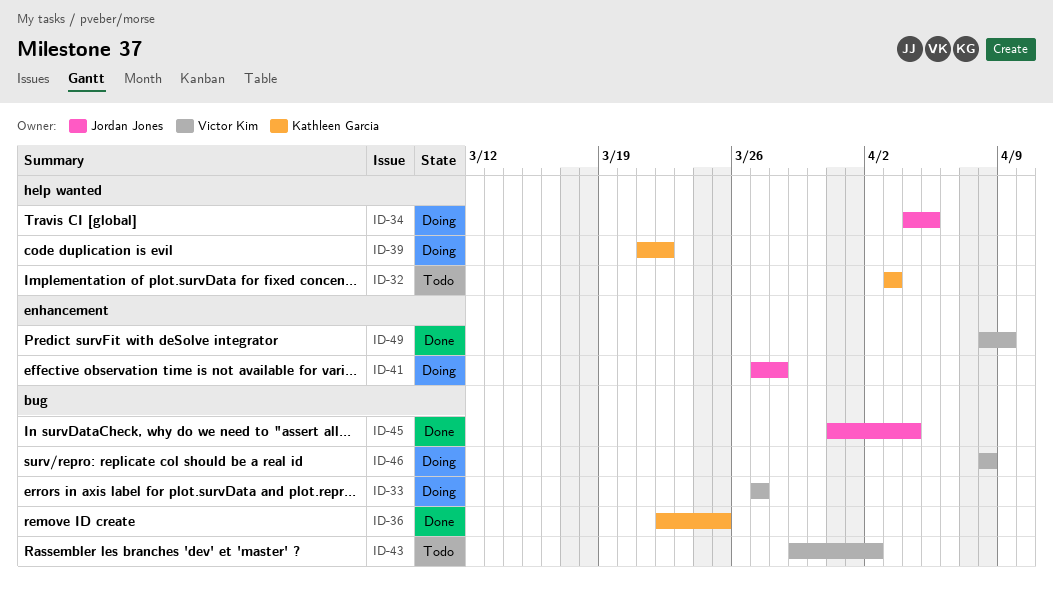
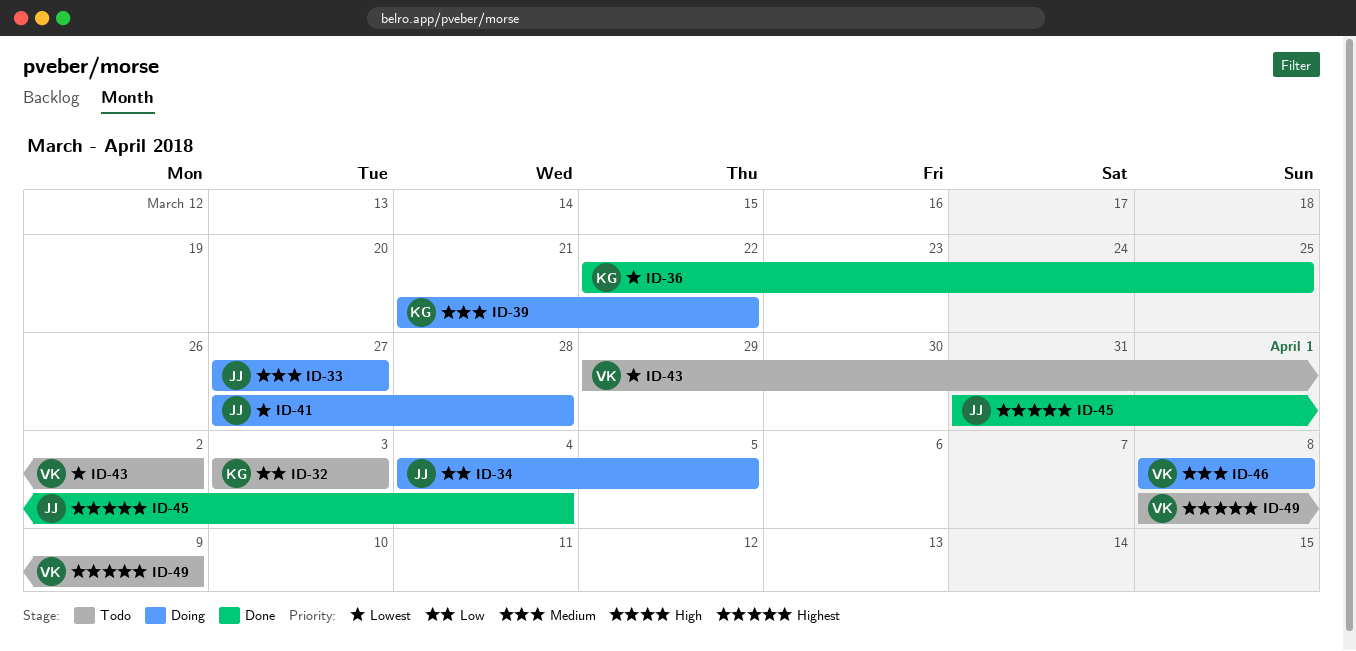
ID-33, owner: Victor Kim -> Jordan Jones
ID-49, status: Done -> Todo

